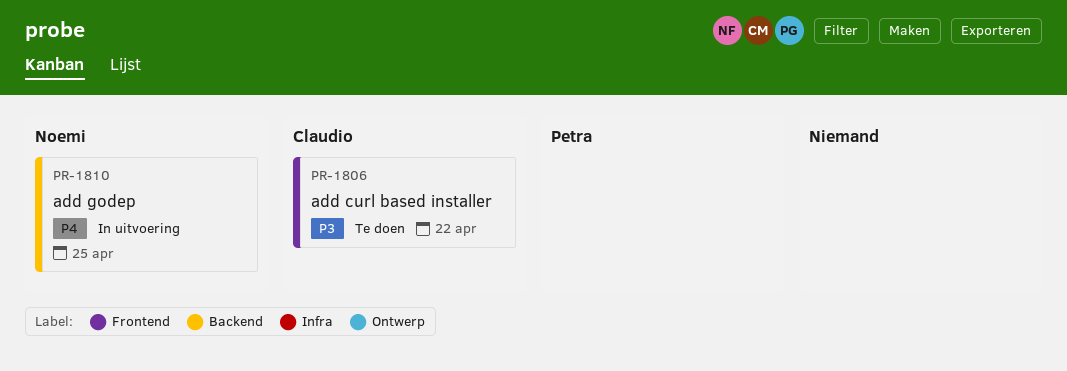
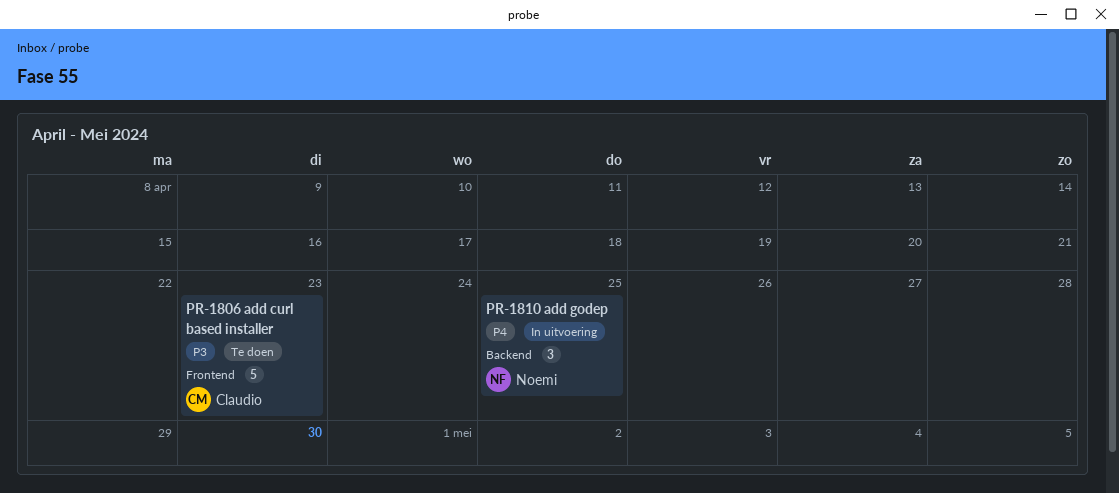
PR-1806, due: Apr 22 -> Apr 23

